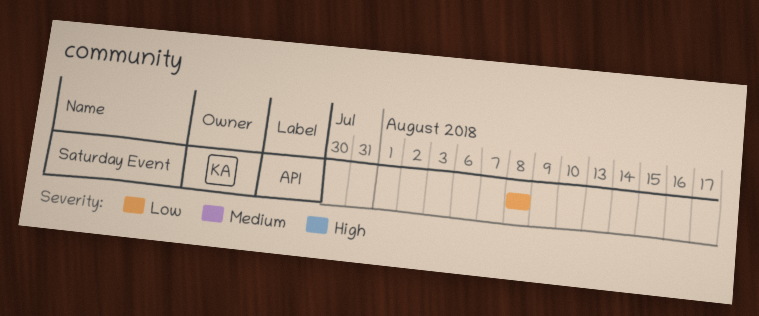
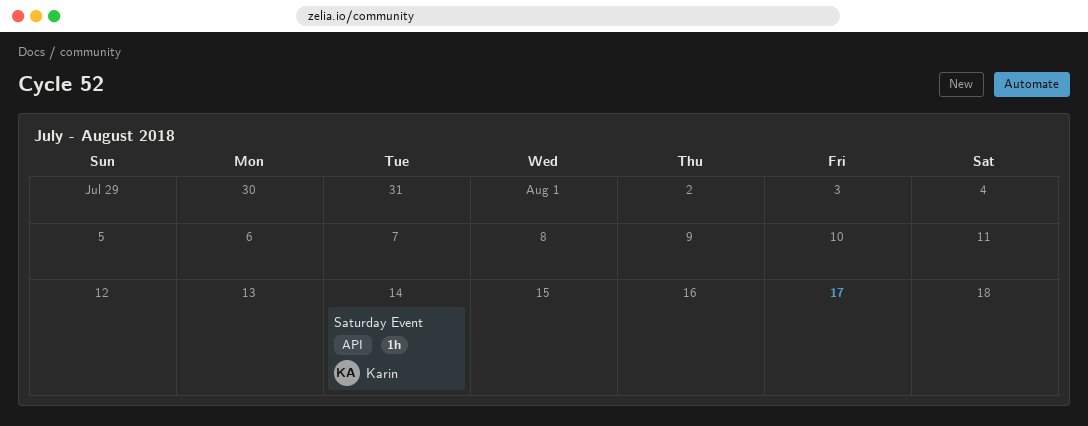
Saturday Event, due: Aug 8 -> Aug 14

